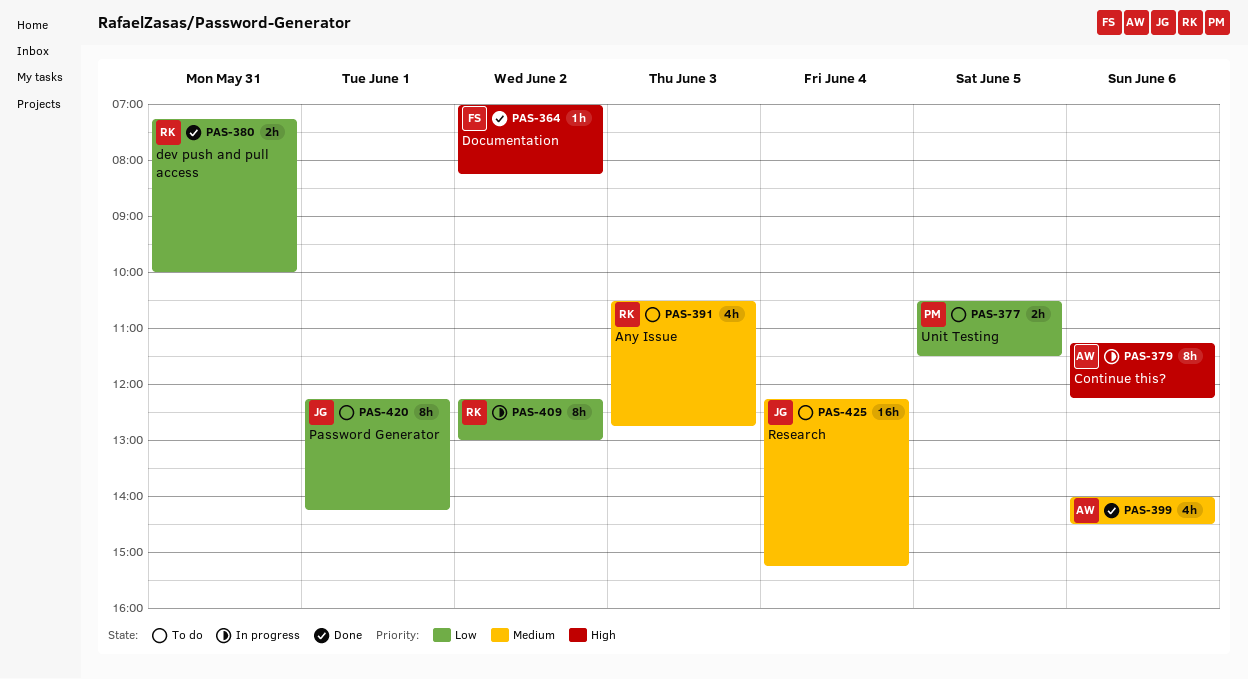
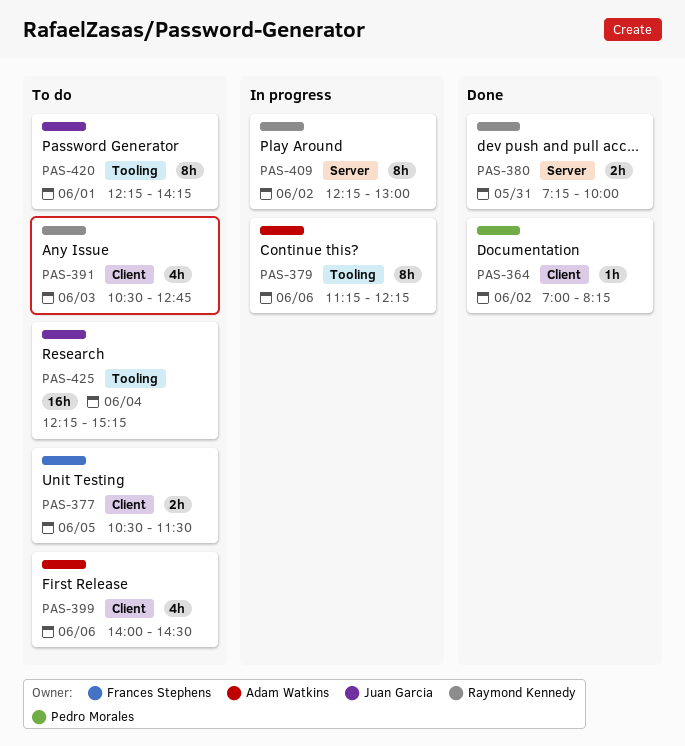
PAS-364, owner: Frances Stephens -> Pedro Morales
PAS-377, owner: Pedro Morales -> Frances Stephens
PAS-399, status: Done -> To do

